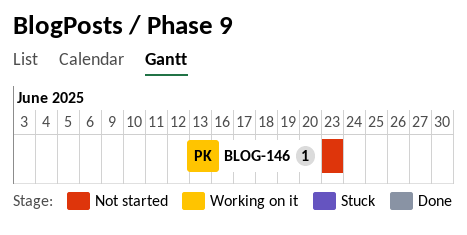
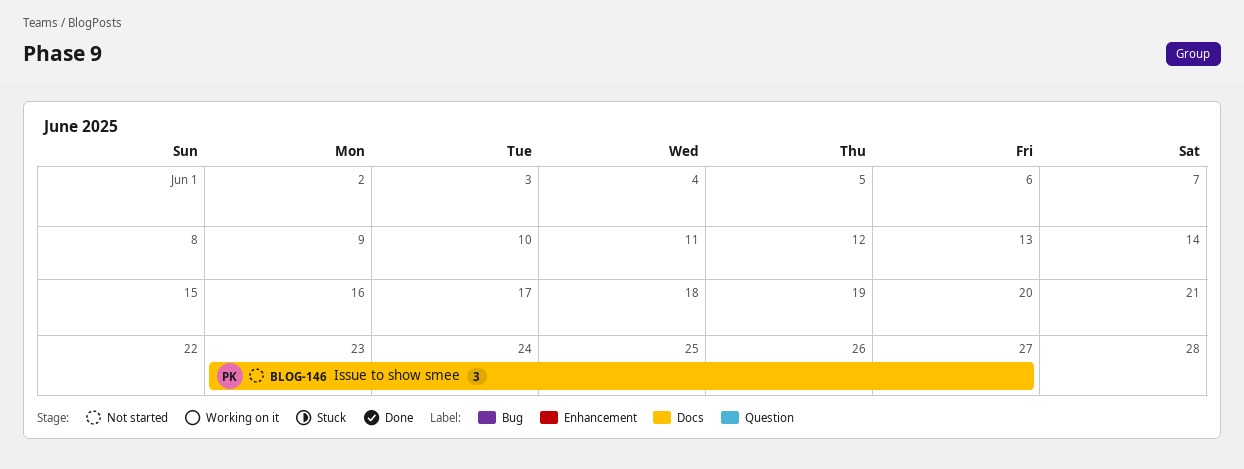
BLOG-146, estimate: 1 -> 3
BLOG-146, due: Jun 23 -> Jun 27

